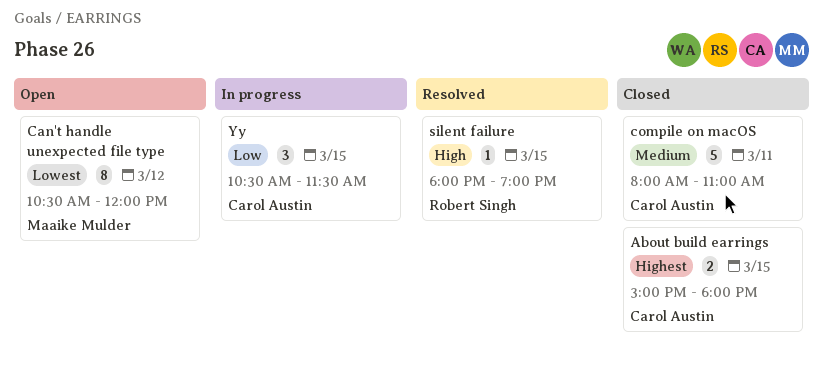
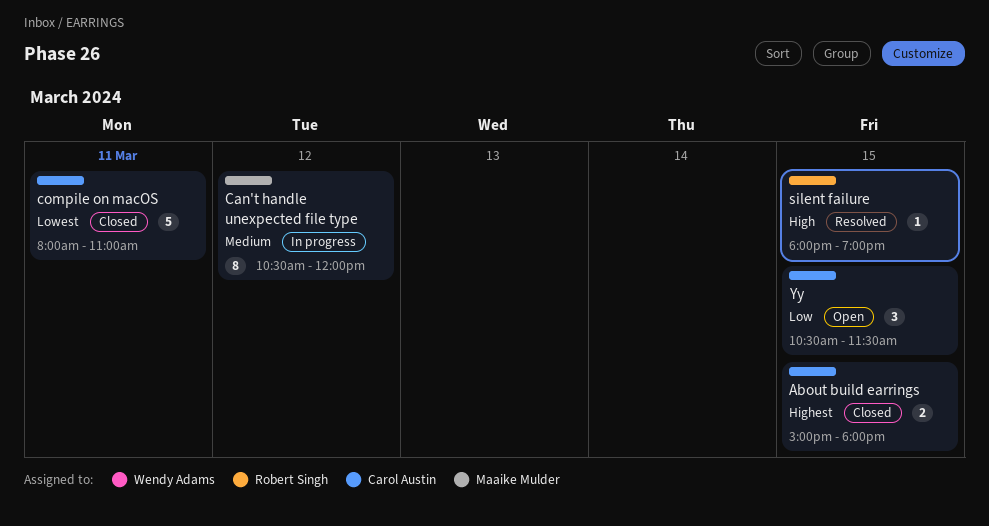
Can't handle unexpected file type, status: Open -> In progress
Can't handle unexpected file type, priority: Lowest -> Medium
compile on macOS, priority: Medium -> Lowest
Yy, status: In progress -> Open

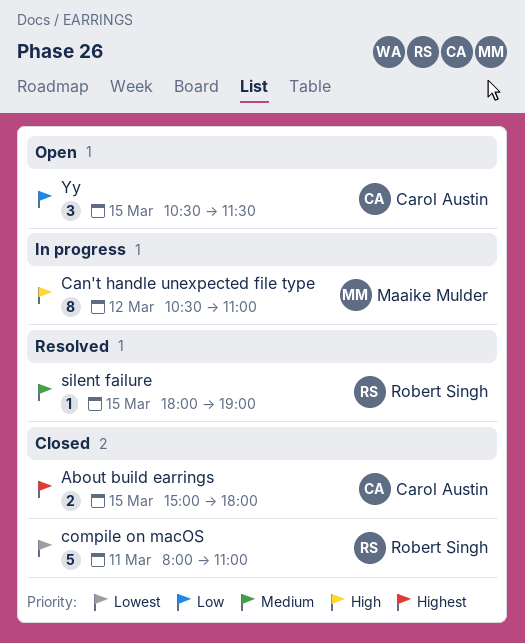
Can't handle unexpected file type, priority: Medium -> High
Can't handle unexpected file type, ends: 12:00 -> 11:00
compile on macOS, owner: Carol Austin -> Robert Singh
silent failure, priority: High -> Medium

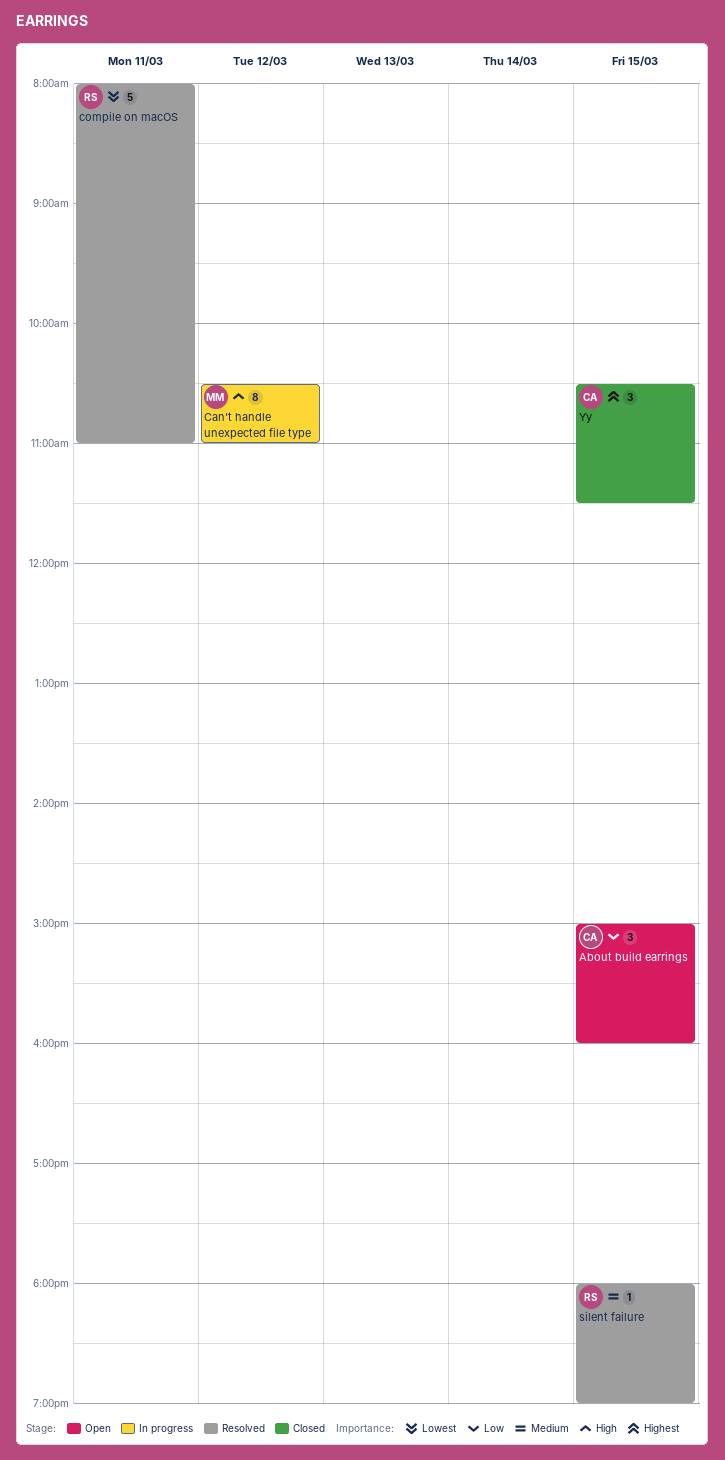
About build earrings, status: Closed -> Open
About build earrings, priority: Highest -> Low
About build earrings, estimate: 2 -> 3
About build earrings, ends: 18:00 -> 16:00
compile on macOS, status: Closed -> Resolved
Yy, status: Open -> Closed
Yy, priority: Low -> Highest

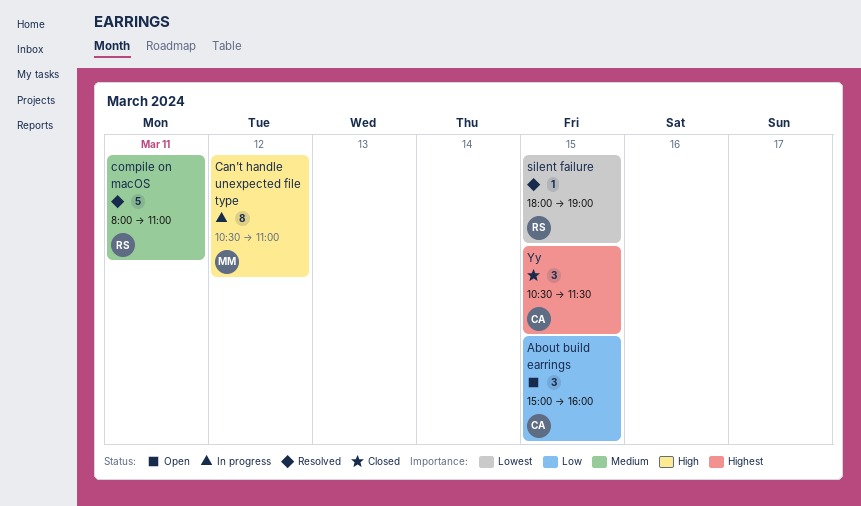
compile on macOS, priority: Lowest -> Medium
silent failure, priority: Medium -> Lowest

